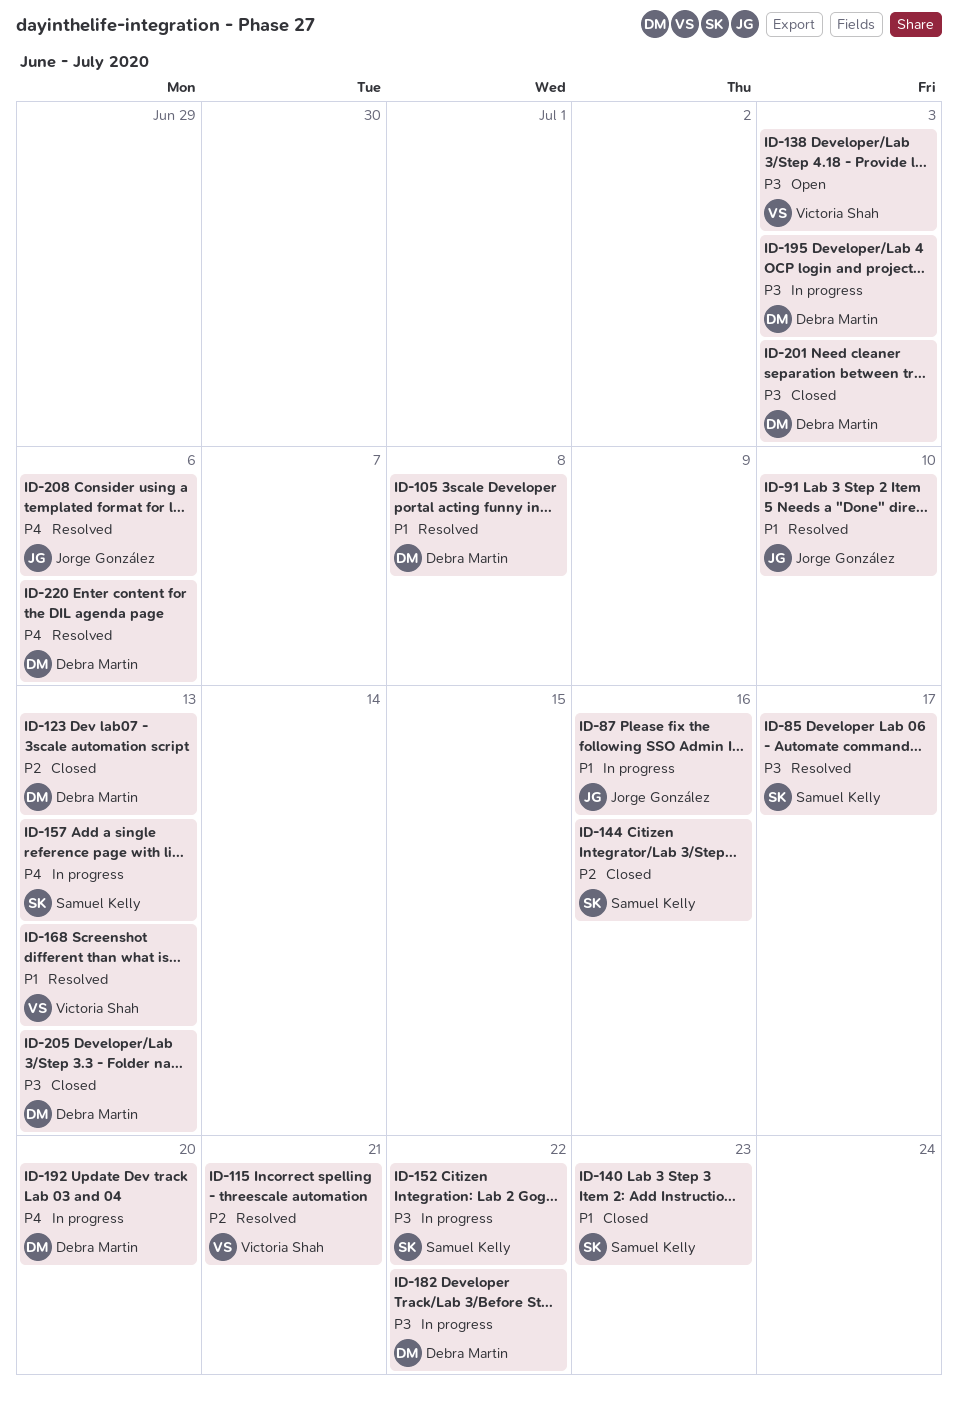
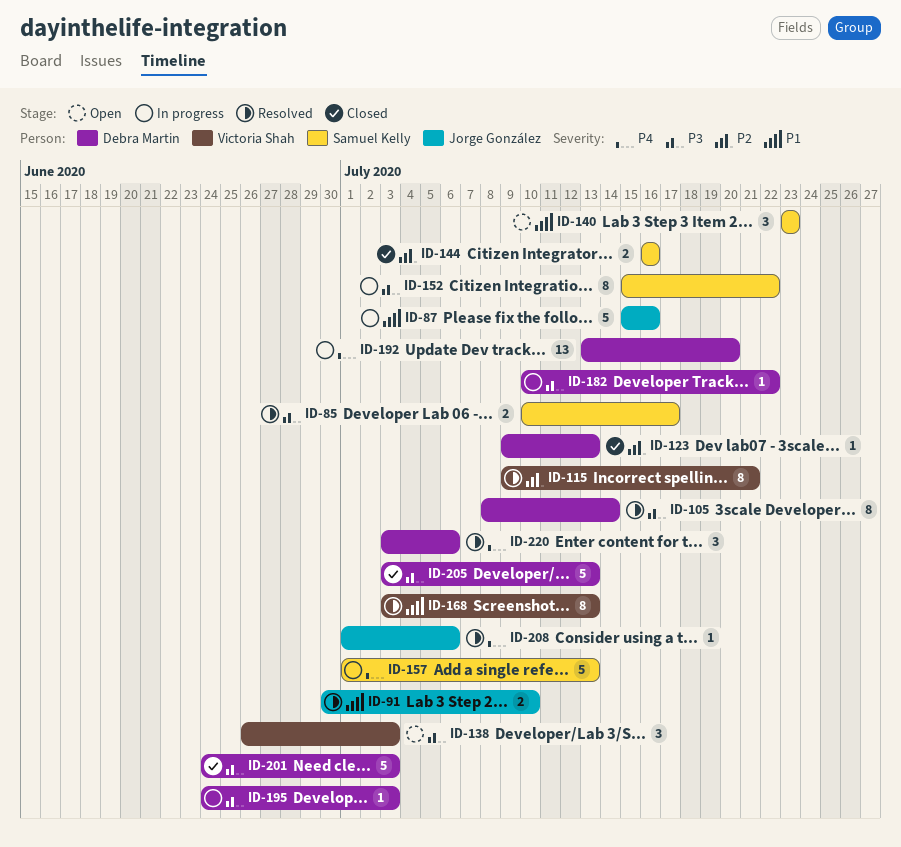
ID-105, priority: P1 -> P3
ID-105, due: Jul 8 -> Jul 14
ID-140, status: Closed -> Open

